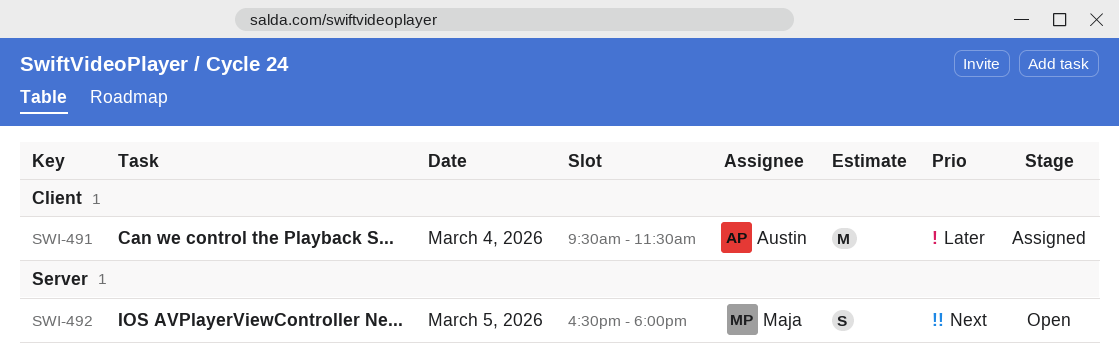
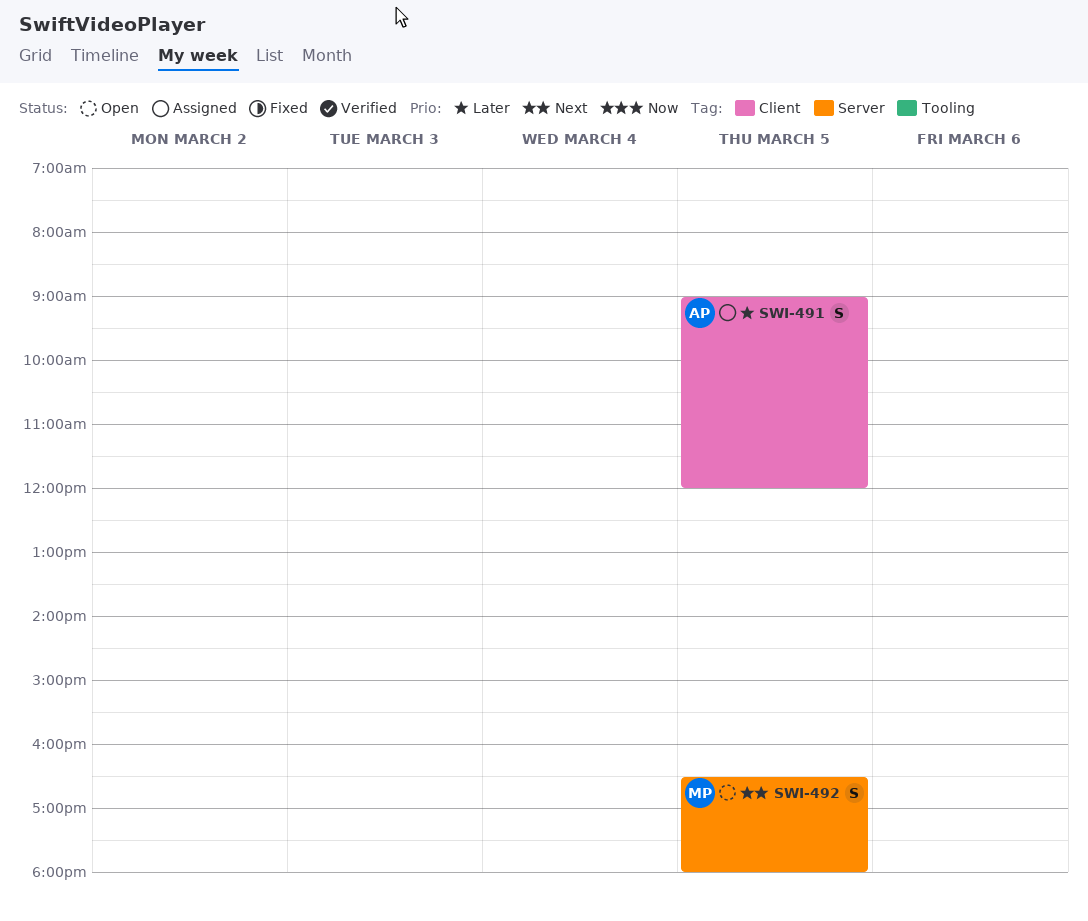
SWI-491, estimate: M -> S
SWI-491, day: Mar 4 -> Mar 5
SWI-491, begins: 09:30 -> 09:00
SWI-491, ends: 11:30 -> 12:00

